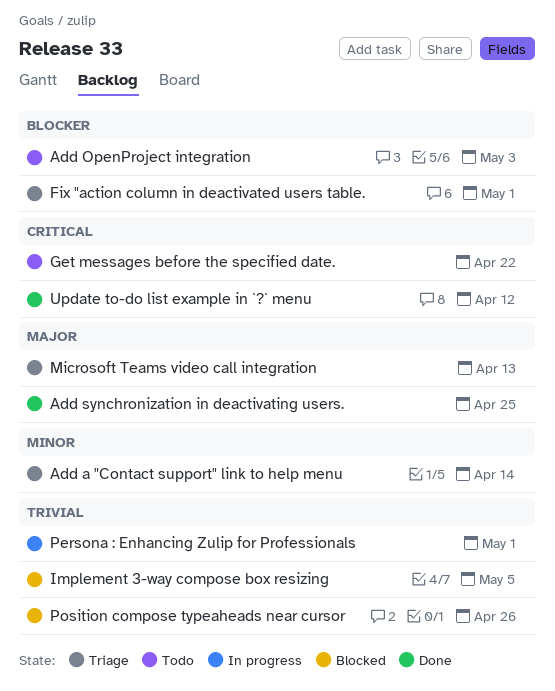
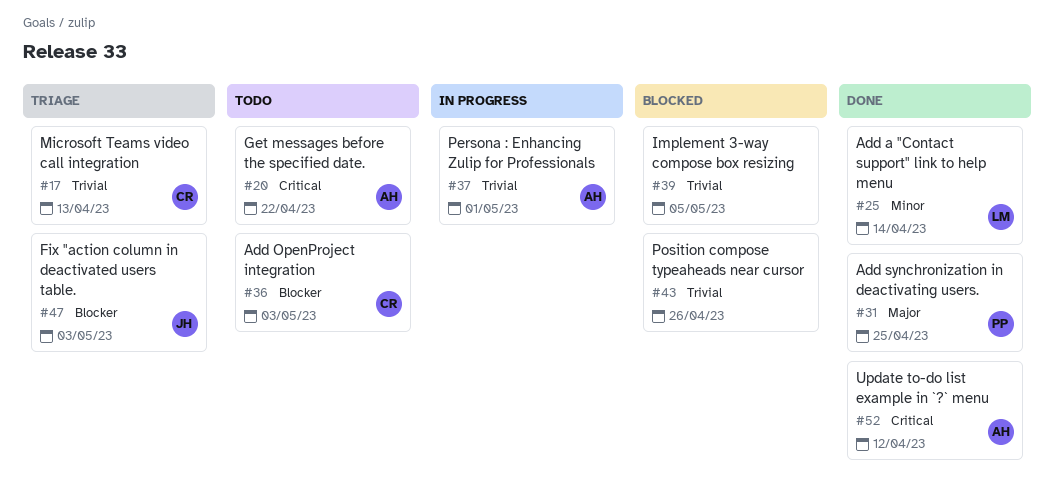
Add a "Contact support" link to help menu, status: Triage -> Done
Fix "action column in deactivated users table., due: May 1 -> May 3
Microsoft Teams video call integration, priority: Major -> Trivial

